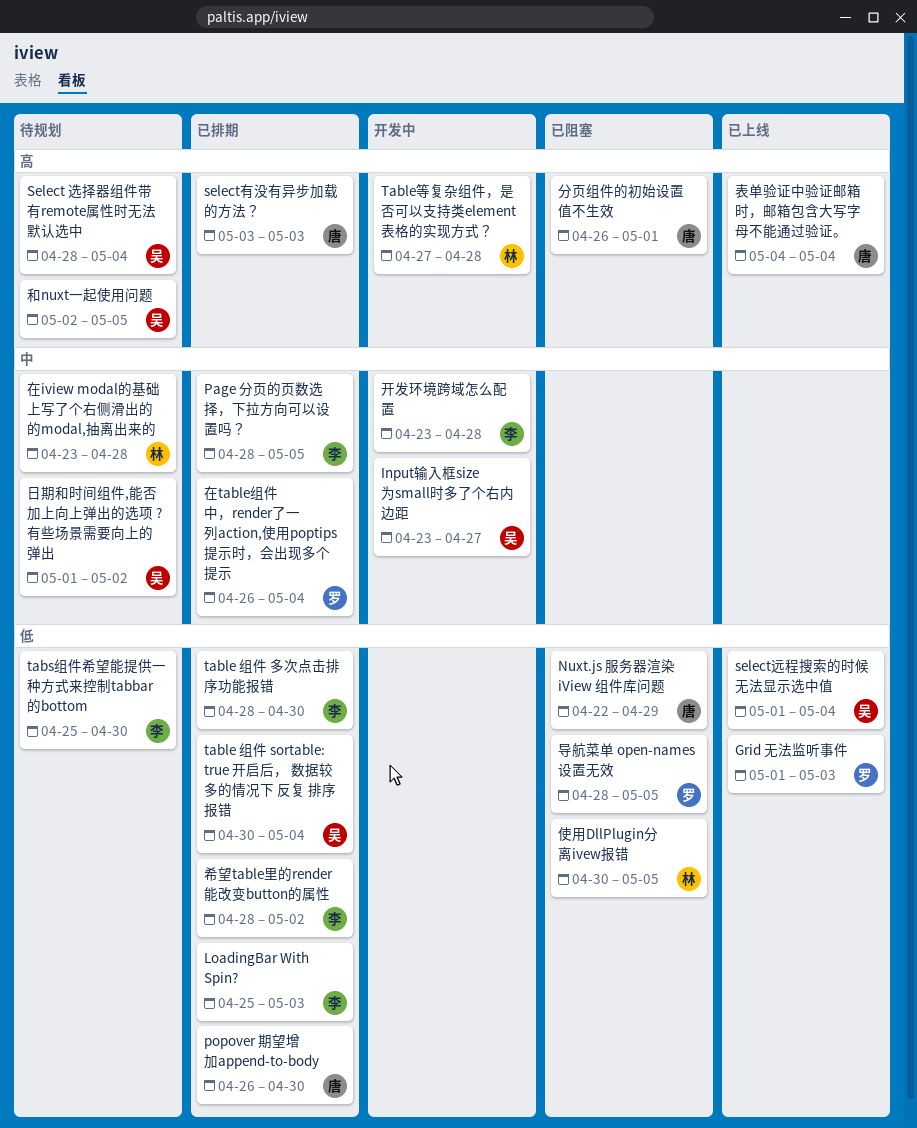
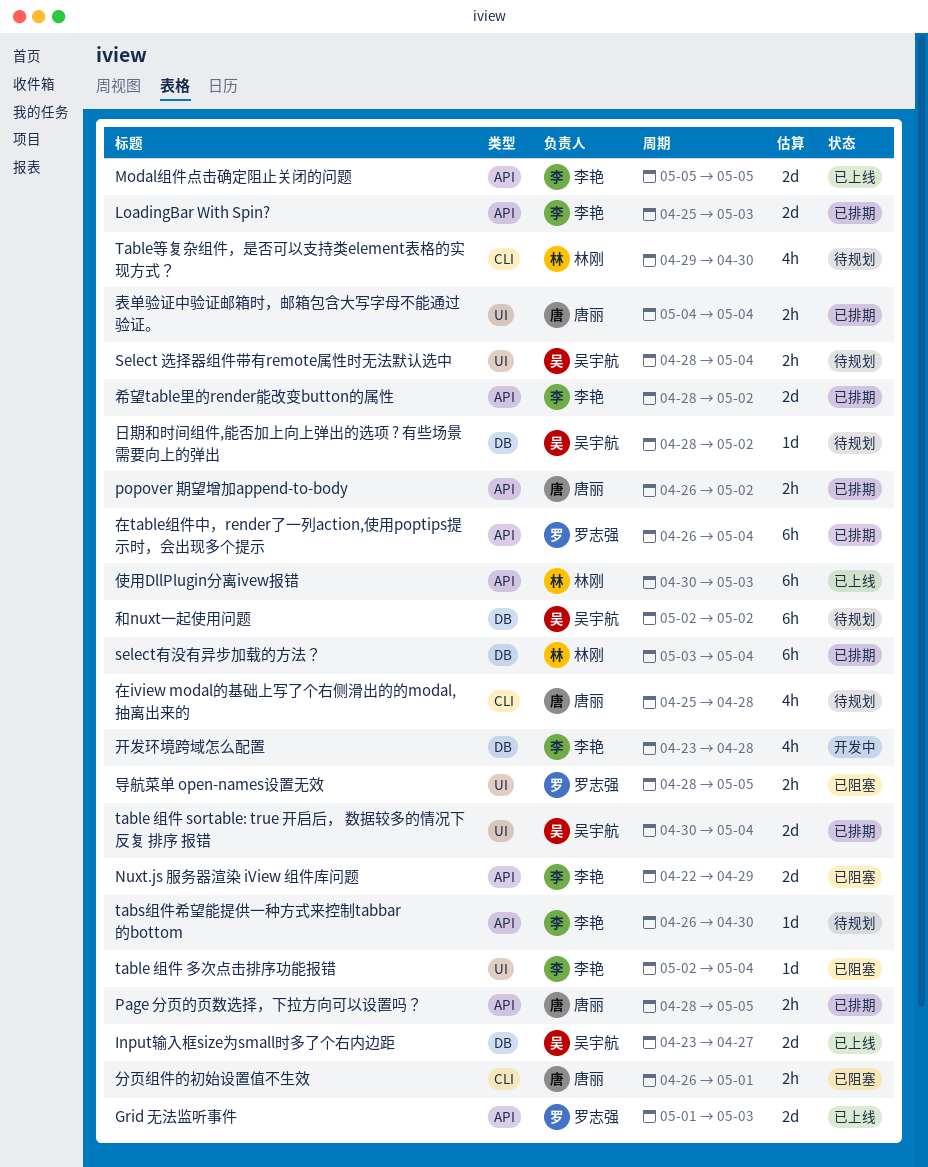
Input输入框size为small时多了个右内边距, status: 开发中 -> 已上线
Modal组件点击确定阻止关闭的问题: none -> present
Nuxt.js 服务器渲染 iView 组件库问题, owner: 唐丽 -> 李艳
Page 分页的页数选择，下拉方向可以设置吗？, owner: 李艳 -> 唐丽
popover 期望增加append-to-body, due: Apr 30 -> May 2
select有没有异步加载的方法？, owner: 唐丽 -> 林刚
select有没有异步加载的方法？, due: May 3 -> May 4
select远程搜索的时候无法显示选中值: present -> none
table 组件 多次点击排序功能报错, status: 已排期 -> 已阻塞
table 组件 多次点击排序功能报错, start: Apr 28 -> May 2
table 组件 多次点击排序功能报错, due: Apr 30 -> May 4
Table等复杂组件，是否可以支持类element表格的实现方式？, status: 开发中 -> 待规划
Table等复杂组件，是否可以支持类element表格的实现方式？, start: Apr 27 -> Apr 29
Table等复杂组件，是否可以支持类element表格的实现方式？, due: Apr 28 -> Apr 30
tabs组件希望能提供一种方式来控制tabbar的bottom, start: Apr 25 -> Apr 26
使用DllPlugin分离ivew报错, status: 已阻塞 -> 已上线
使用DllPlugin分离ivew报错, due: May 5 -> May 3
和nuxt一起使用问题, due: May 5 -> May 2
在iview modal的基础上写了个右侧滑出的的modal,抽离出来的, owner: 林刚 -> 唐丽
在iview modal的基础上写了个右侧滑出的的modal,抽离出来的, start: Apr 23 -> Apr 25
日期和时间组件,能否加上向上弹出的选项 ? 有些场景需要向上的弹出, start: May 1 -> Apr 28
表单验证中验证邮箱时，邮箱包含大写字母不能通过验证。, status: 已上线 -> 已排期

